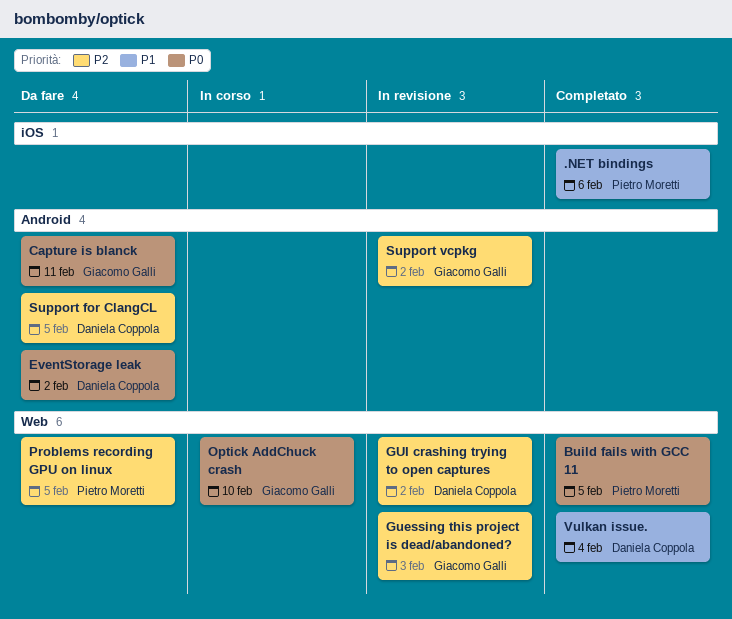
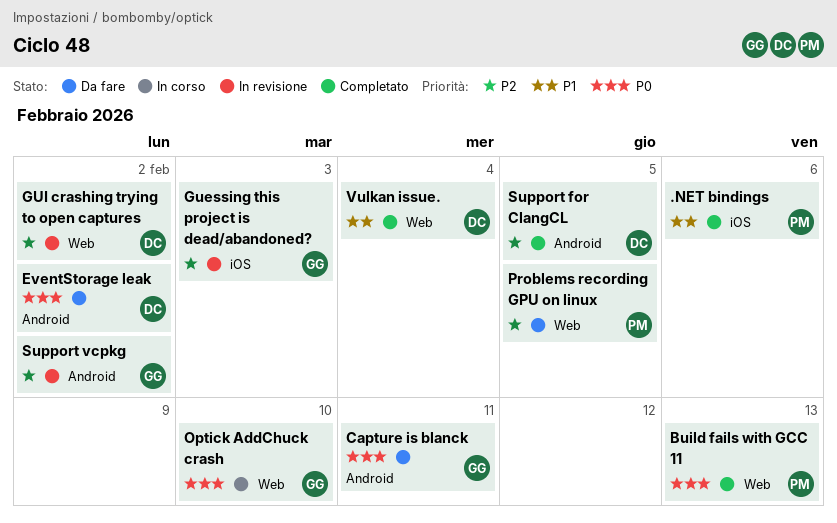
Build fails with GCC 11, due: Feb 5 -> Feb 13
Guessing this project is dead/abandoned?, label: Web -> iOS
Support for ClangCL, status: Da fare -> Completato

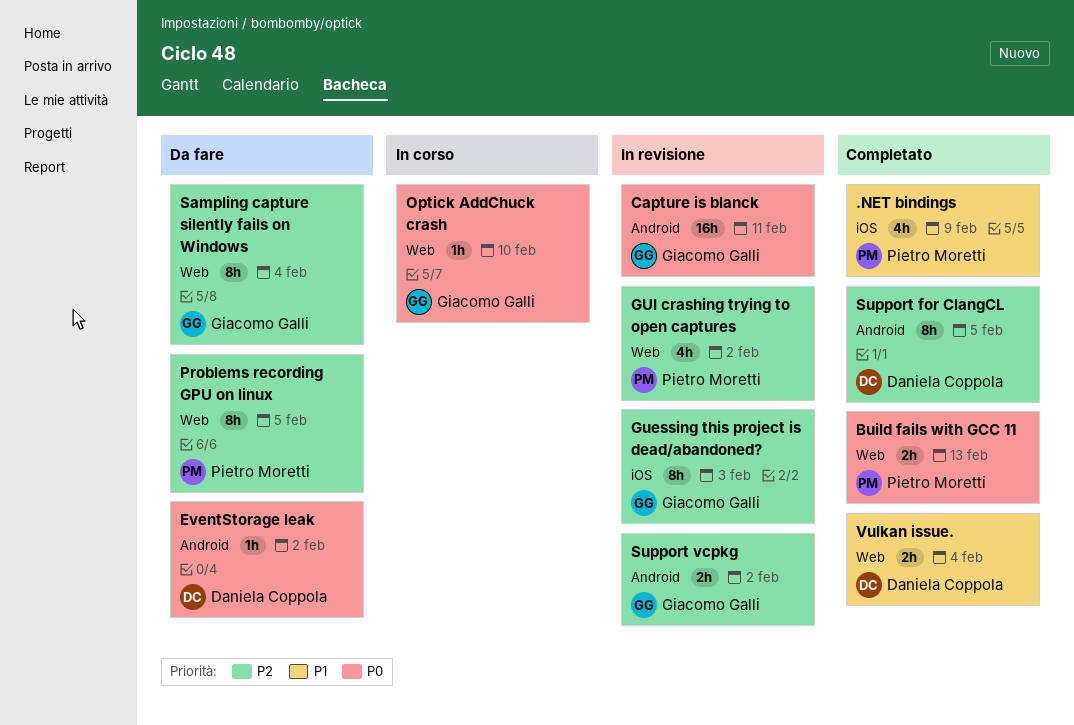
.NET bindings, due: Feb 6 -> Feb 9
Capture is blanck, status: Da fare -> In revisione
GUI crashing trying to open captures, owner: Daniela Coppola -> Pietro Moretti
Sampling capture silently fails on Windows: none -> present

